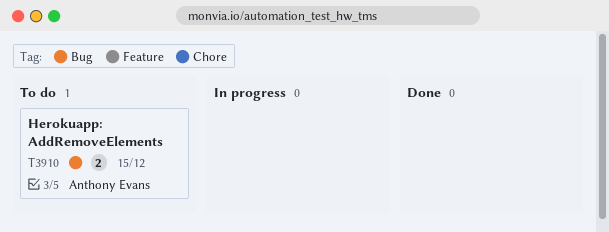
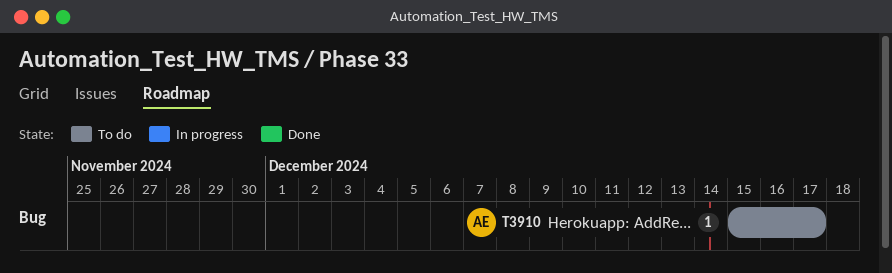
T3910, estimate: 2 -> 1
T3910, due: Dec 15 -> Dec 17

